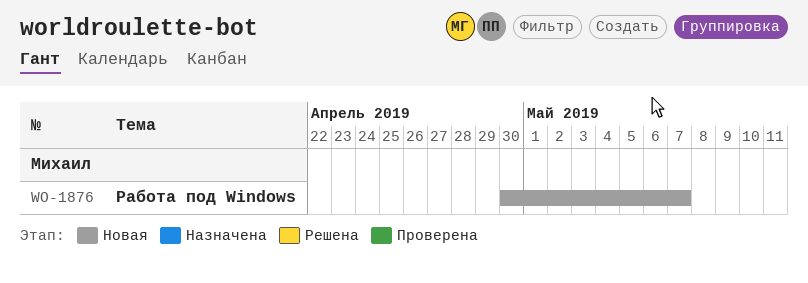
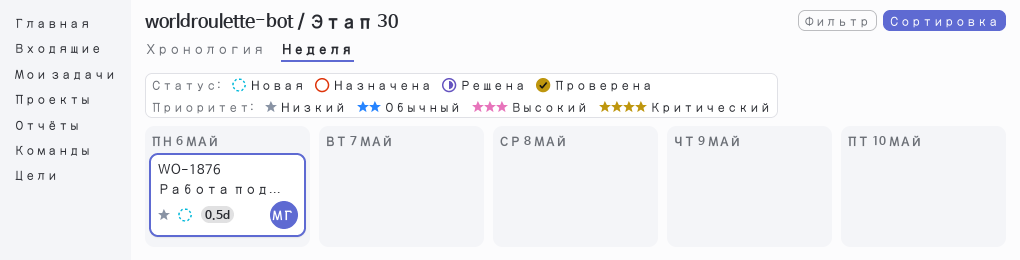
WO-1876, due: May 7 -> May 6

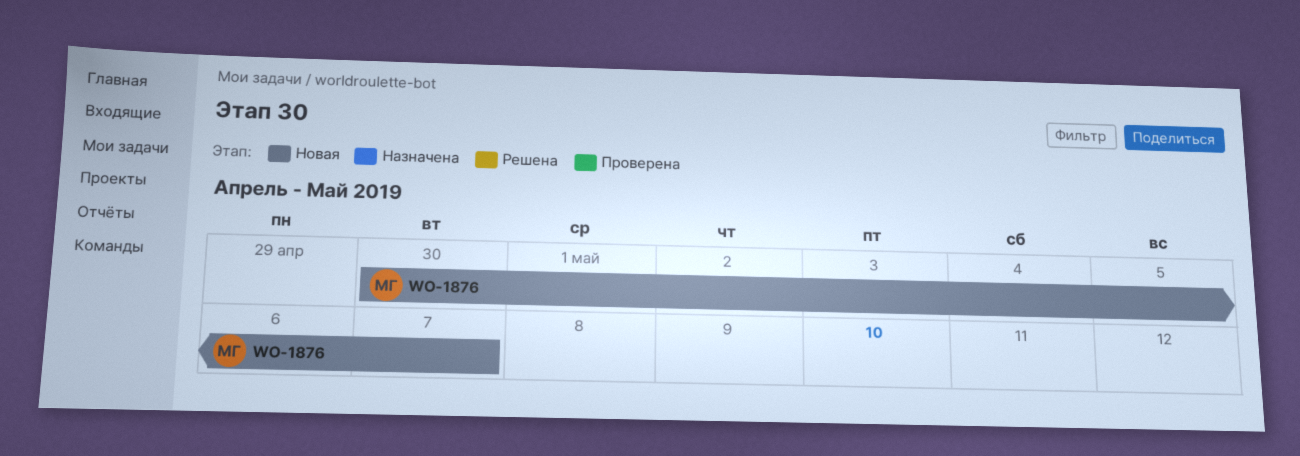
WO-1876, due: May 6 -> May 7

